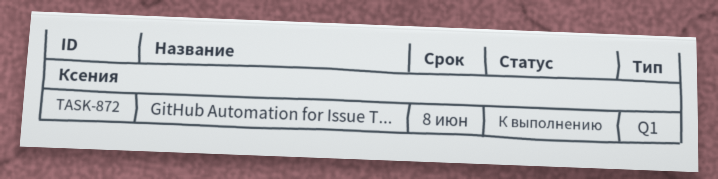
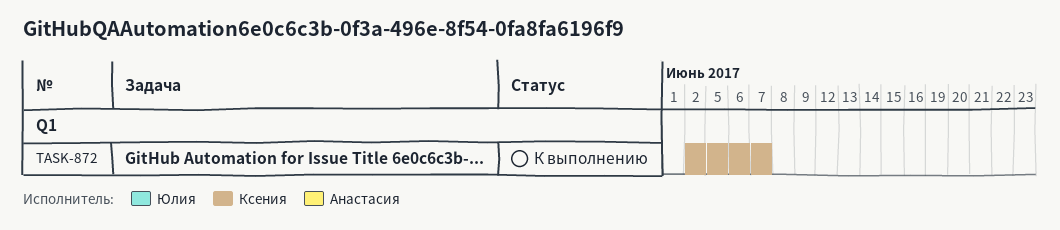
TASK-872, due: Jun 8 -> Jun 7

